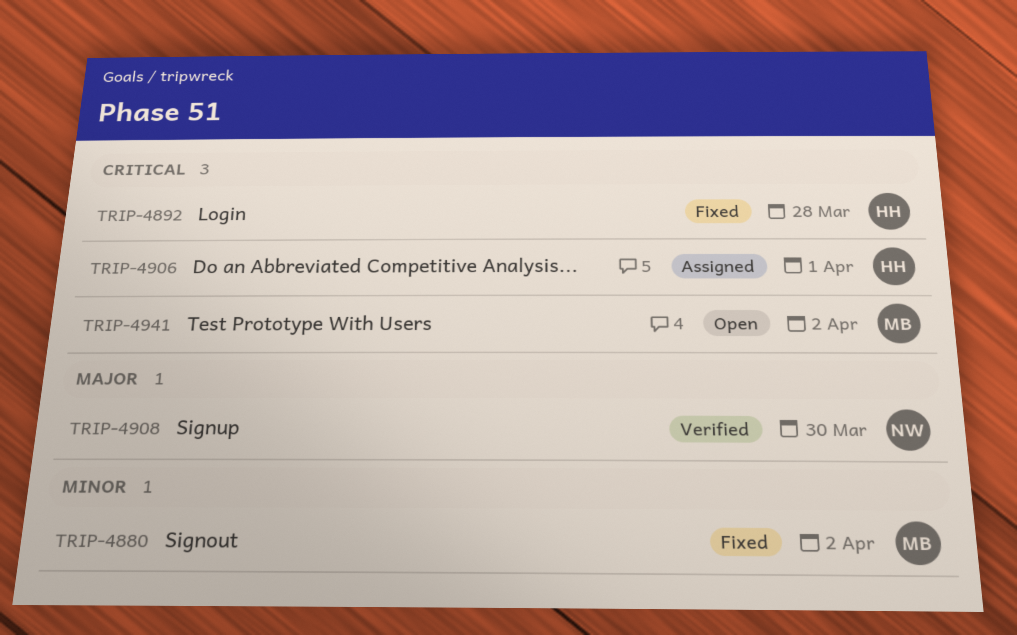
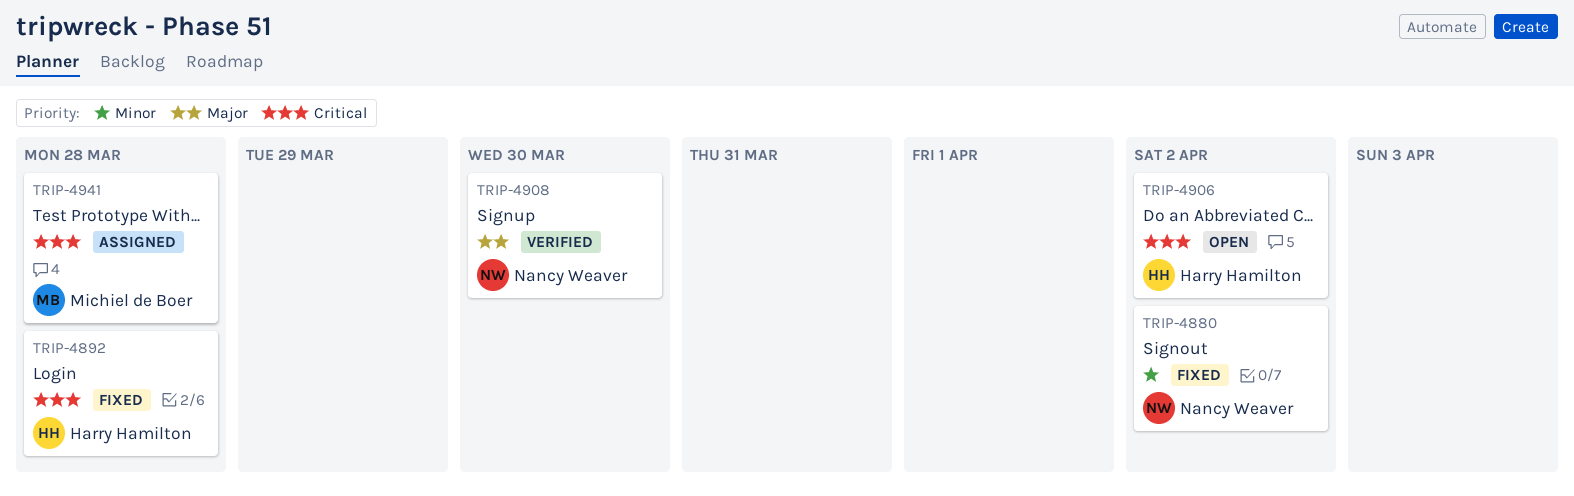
TRIP-4880, owner: Michiel de Boer -> Nancy Weaver
TRIP-4906, status: Assigned -> Open
TRIP-4906, due: Apr 1 -> Apr 2
TRIP-4941, status: Open -> Assigned
TRIP-4941, due: Apr 2 -> Mar 28

